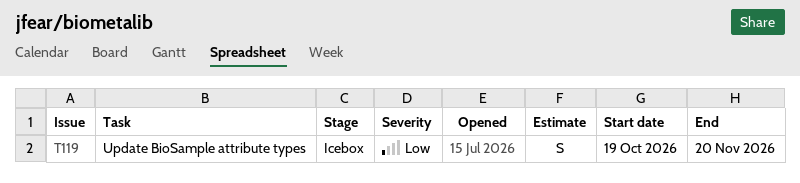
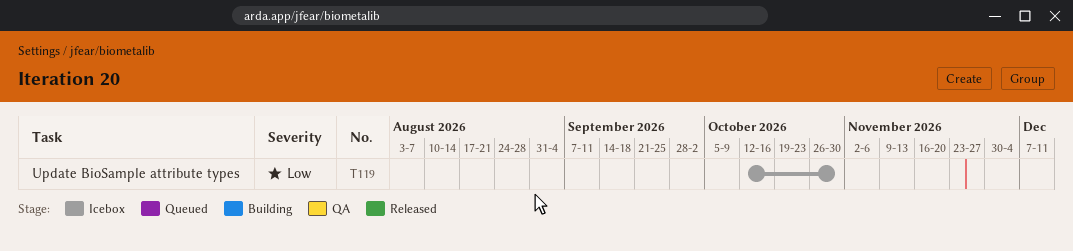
T119, start: Oct 19 -> Oct 12
T119, due: Nov 20 -> Oct 30

